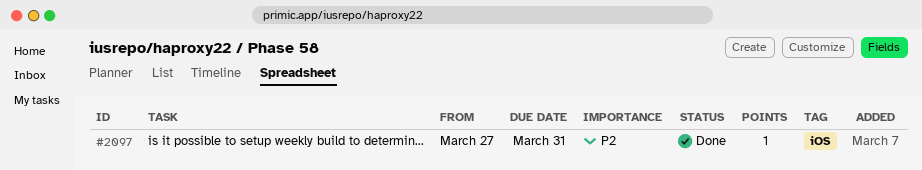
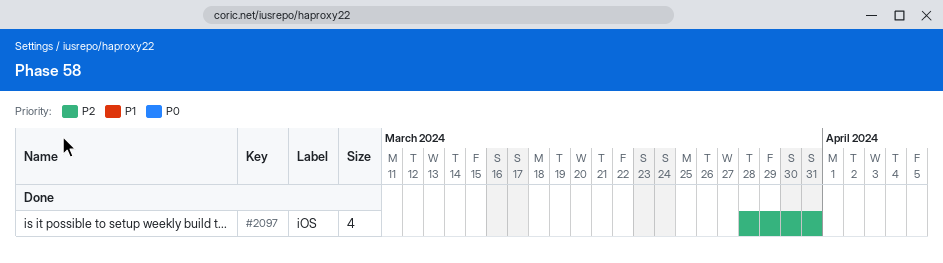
#2097, estimate: 1 -> 4
#2097, start: Mar 27 -> Mar 28

